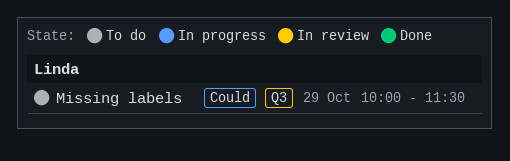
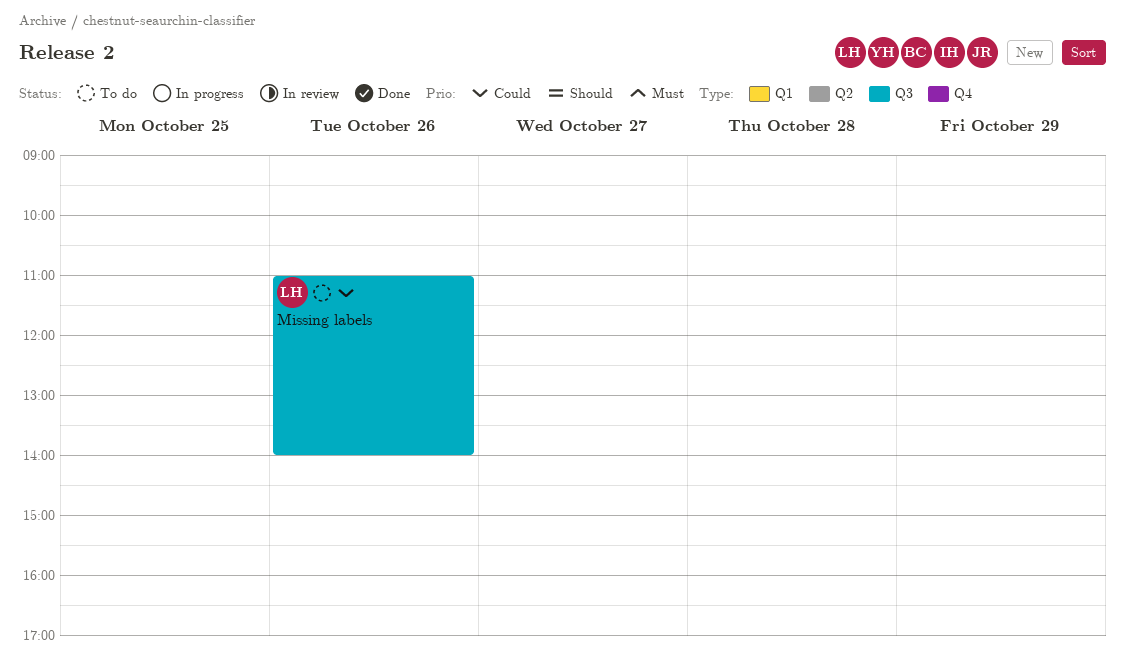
Missing labels, day: Oct 29 -> Oct 26
Missing labels, begins: 10:00 -> 11:00
Missing labels, ends: 11:30 -> 14:00

